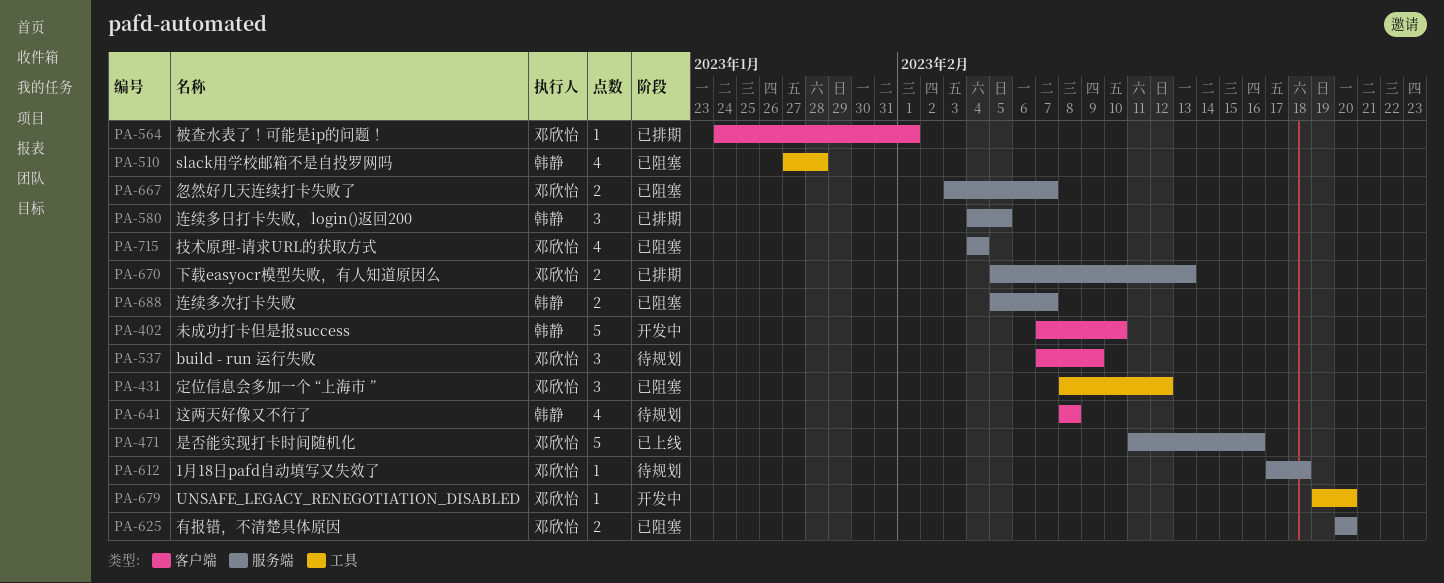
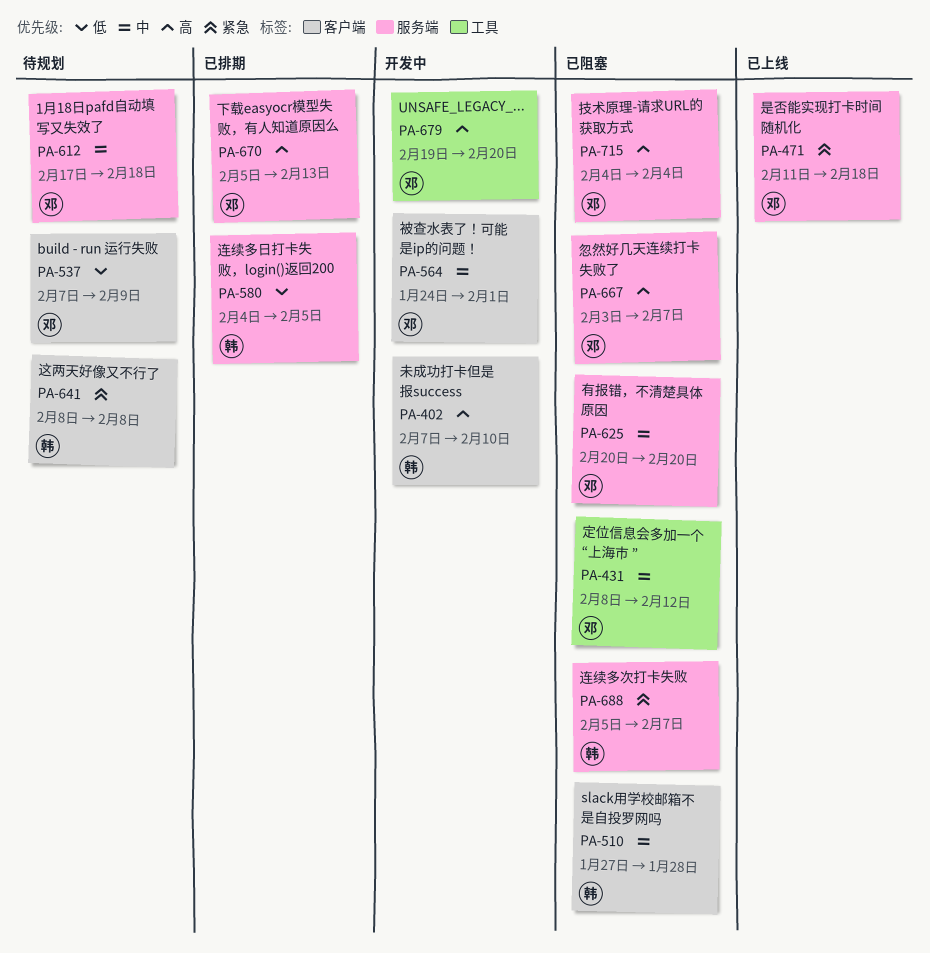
PA-471, due: Feb 16 -> Feb 18
PA-510, label: 工具 -> 客户端
PA-564, status: 已排期 -> 开发中

